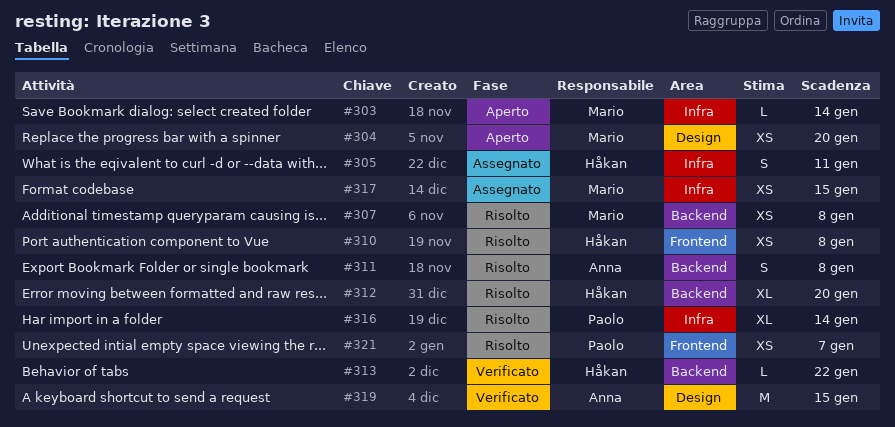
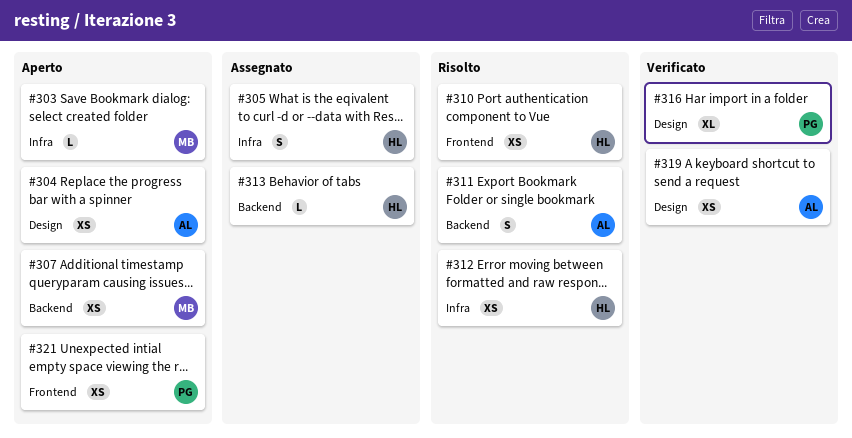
#304, owner: Mario -> Anna
#307, status: Risolto -> Aperto
#312, label: Backend -> Infra
#312, estimate: XL -> XS
#313, status: Verificato -> Assegnato
#316, status: Risolto -> Verificato
#316, label: Infra -> Design
#317: present -> none
#319, estimate: M -> XS
#321, status: Risolto -> Aperto

